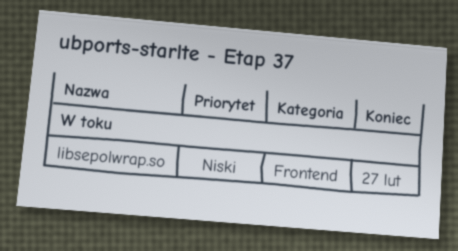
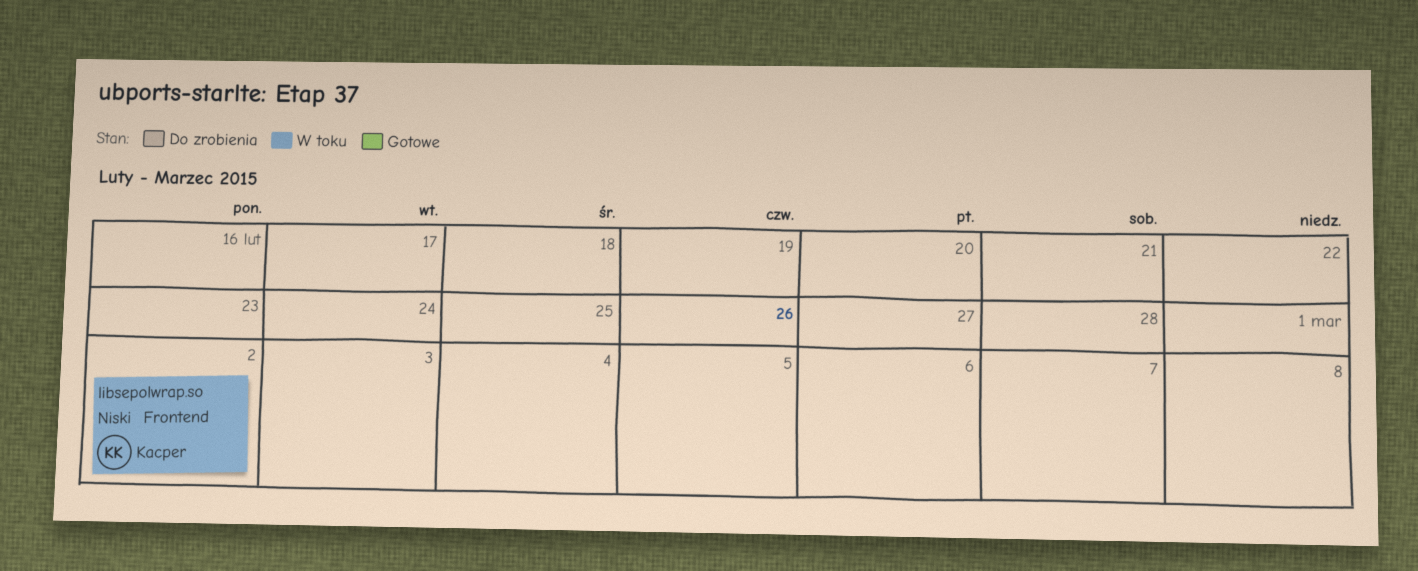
libsepolwrap.so, due: Feb 27 -> Mar 2

